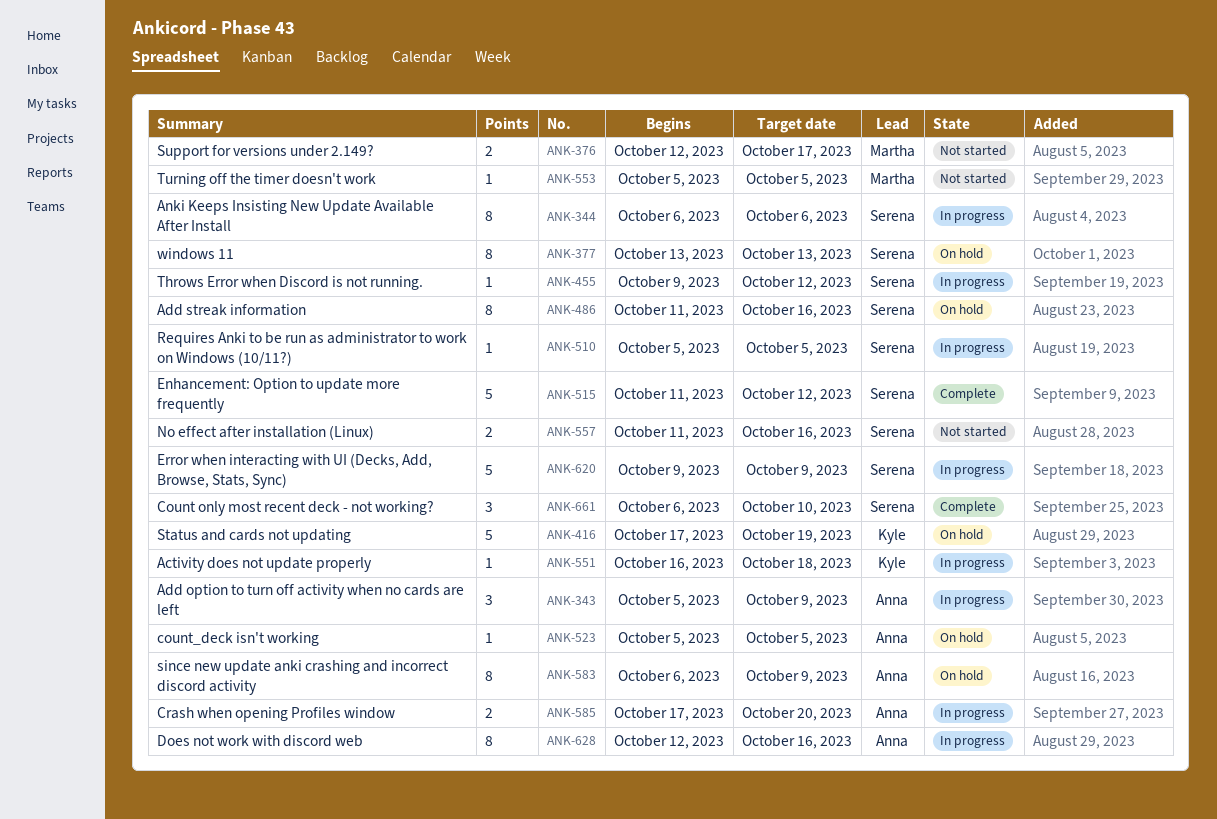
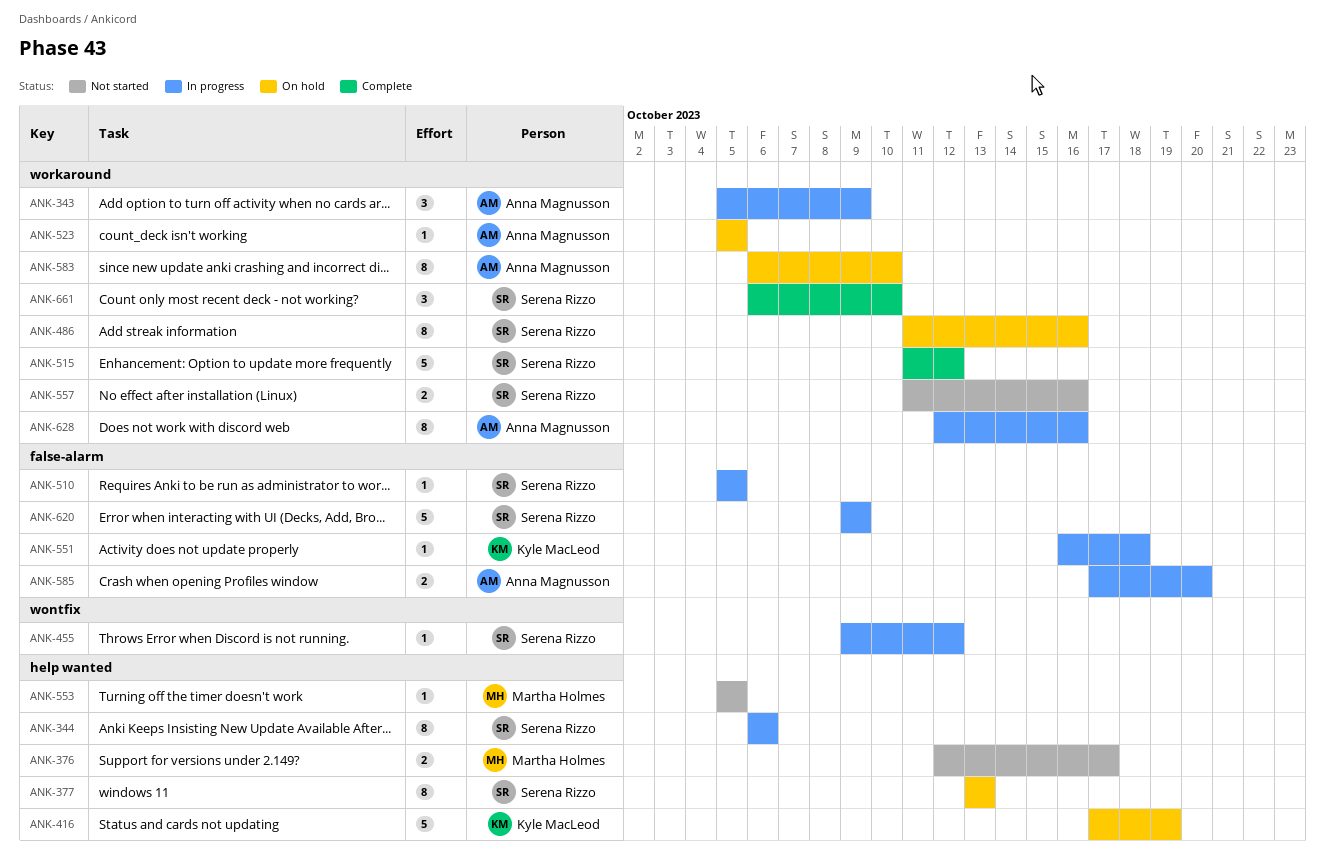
ANK-583, due: Oct 9 -> Oct 10

